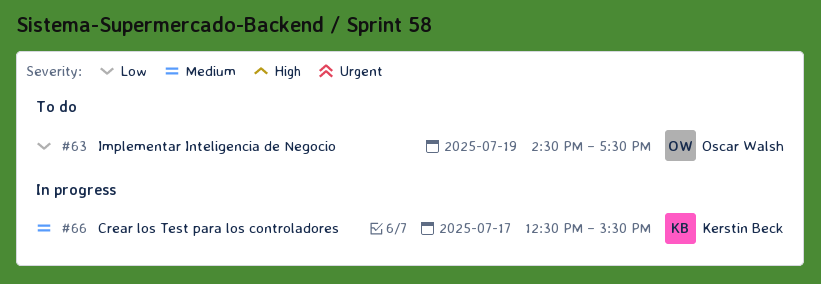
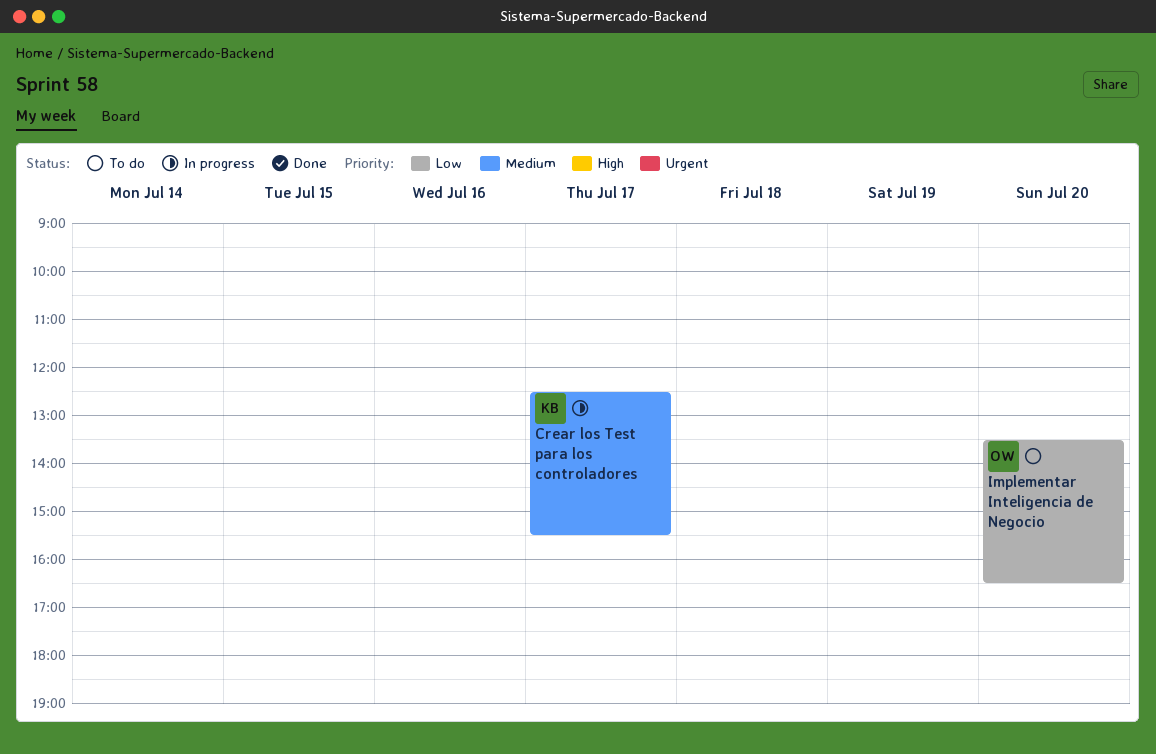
Implementar Inteligencia de Negocio, day: Jul 19 -> Jul 20
Implementar Inteligencia de Negocio, begins: 14:30 -> 13:30
Implementar Inteligencia de Negocio, ends: 17:30 -> 16:30

